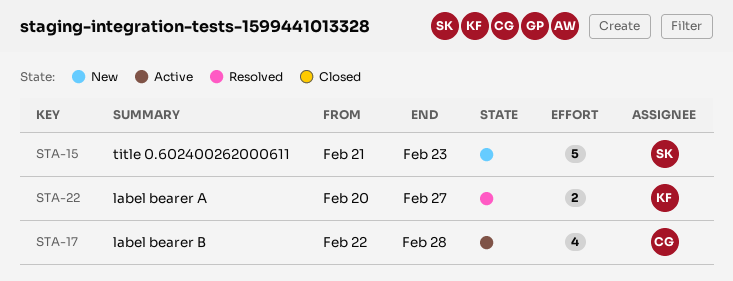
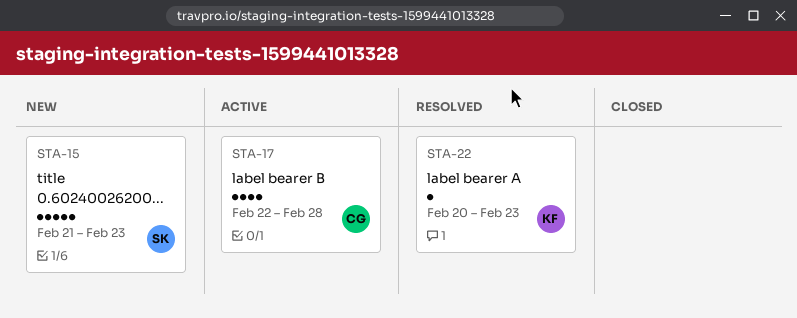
STA-22, estimate: 2 -> 1
STA-22, due: Feb 27 -> Feb 23

